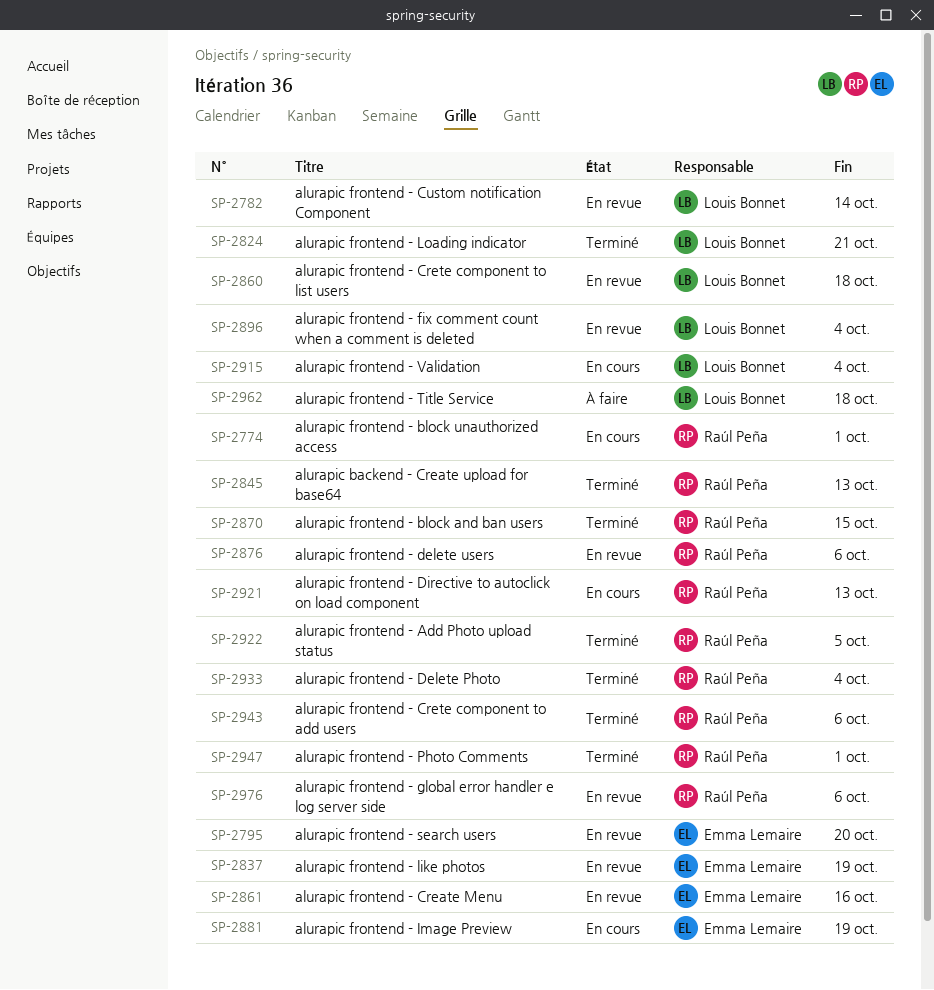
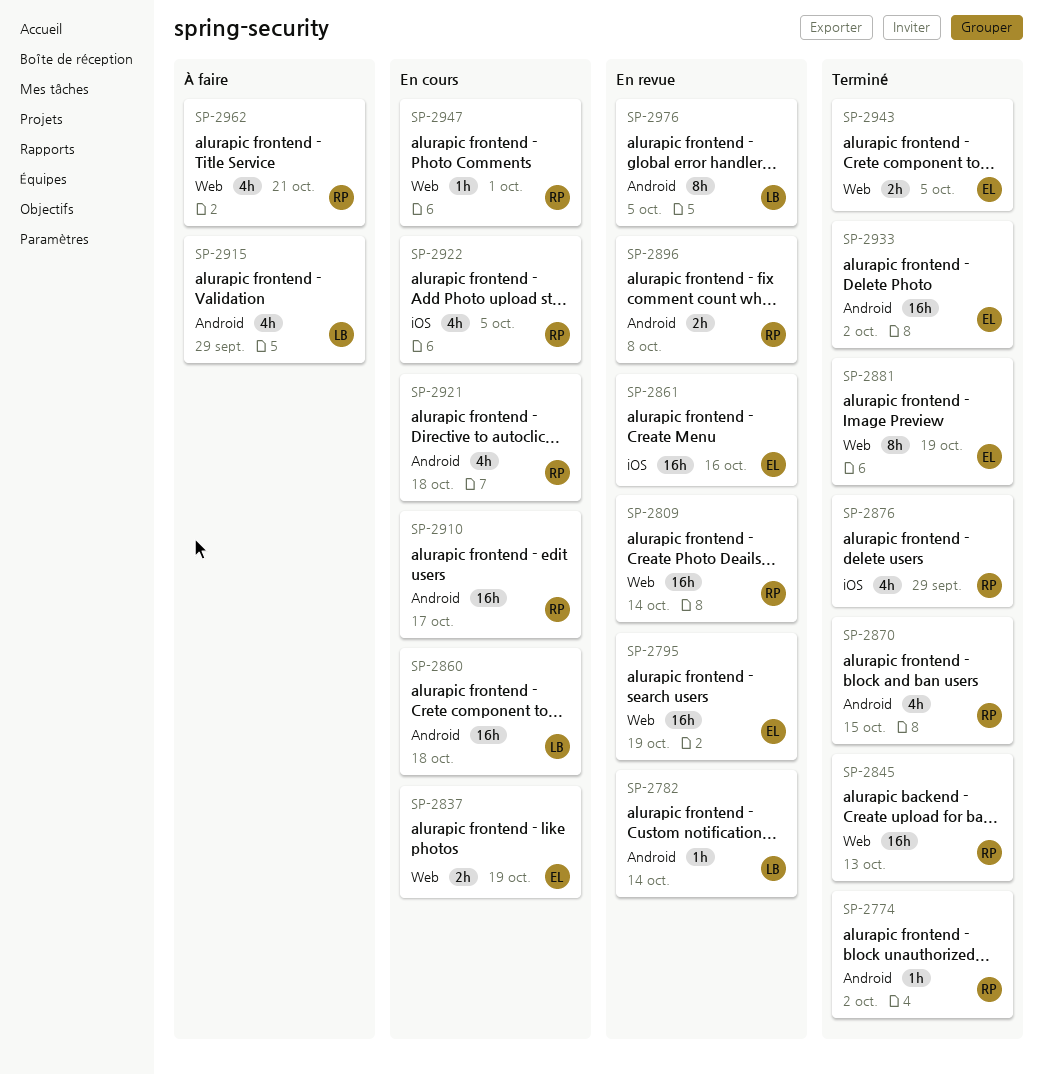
SP-2774, status: En cours -> Terminé
SP-2774, due: Oct 1 -> Oct 2
SP-2795, due: Oct 20 -> Oct 19
SP-2809: none -> present
SP-2824: present -> none
SP-2837, status: En revue -> En cours
SP-2860, status: En revue -> En cours
SP-2876, status: En revue -> Terminé
SP-2876, due: Oct 6 -> Sep 29
SP-2881, status: En cours -> Terminé
SP-2896, owner: Louis Bonnet -> Raúl Peña
SP-2896, due: Oct 4 -> Oct 8
SP-2910: none -> present
SP-2915, status: En cours -> À faire
SP-2915, due: Oct 4 -> Sep 29
SP-2921, due: Oct 13 -> Oct 18
SP-2922, status: Terminé -> En cours
SP-2933, owner: Raúl Peña -> Emma Lemaire
SP-2933, due: Oct 4 -> Oct 2
SP-2943, owner: Raúl Peña -> Emma Lemaire
SP-2943, due: Oct 6 -> Oct 5
SP-2947, status: Terminé -> En cours
SP-2962, owner: Louis Bonnet -> Raúl Peña
SP-2962, due: Oct 18 -> Oct 21
SP-2976, owner: Raúl Peña -> Louis Bonnet
SP-2976, due: Oct 6 -> Oct 5

